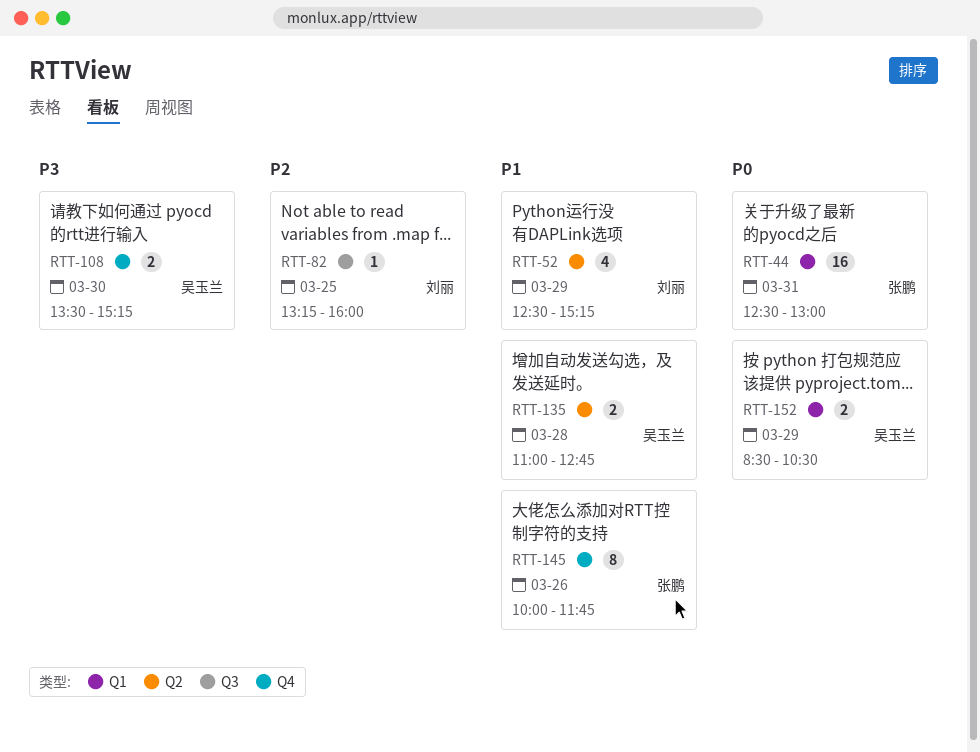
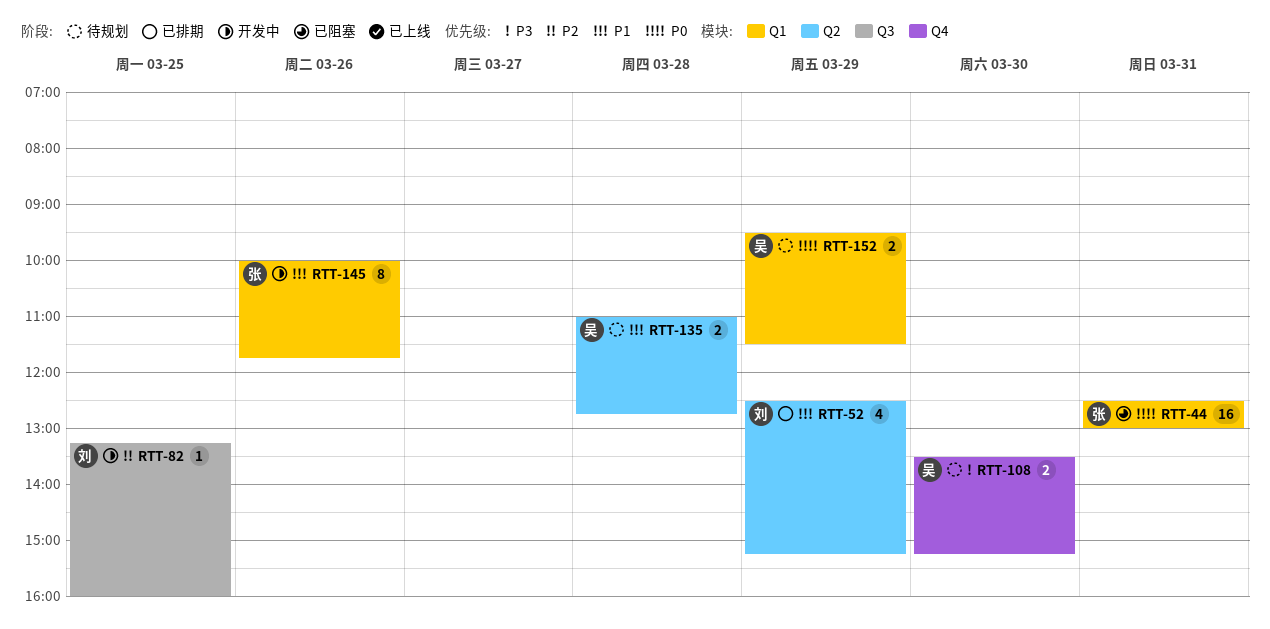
RTT-145, label: Q4 -> Q1
RTT-152, begins: 08:30 -> 09:30
RTT-152, ends: 10:30 -> 11:30

